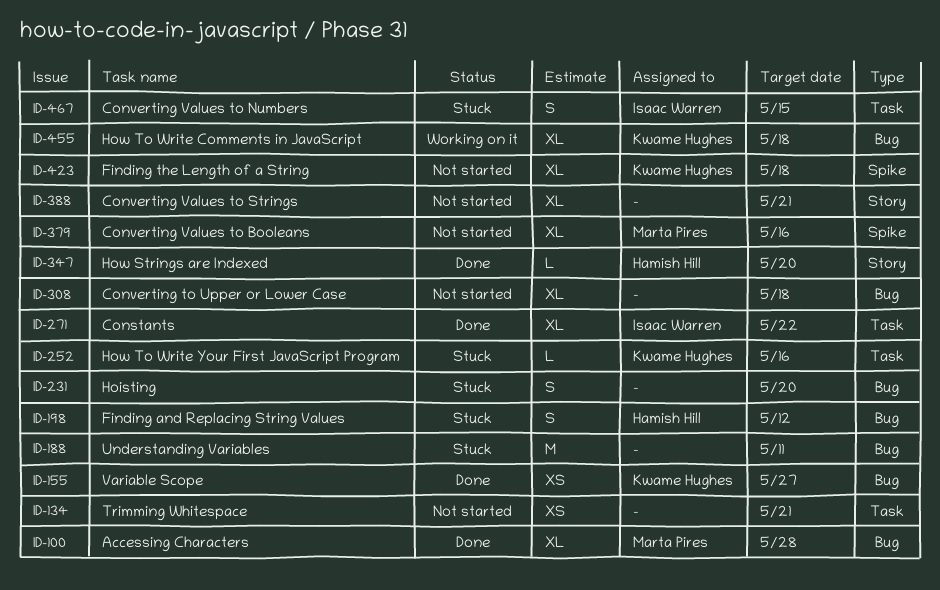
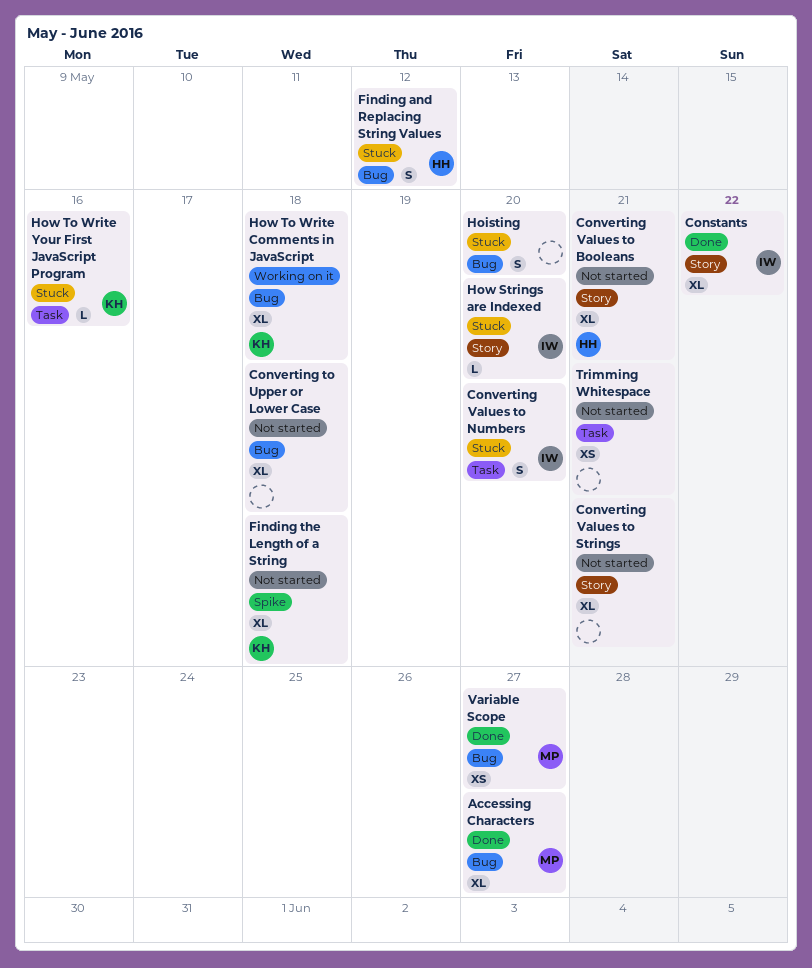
Accessing Characters, due: May 28 -> May 27
Constants, label: Task -> Story
Converting Values to Booleans, owner: Marta Pires -> Hamish Hill
Converting Values to Booleans, label: Spike -> Story
Converting Values to Booleans, due: May 16 -> May 21
Converting Values to Numbers, due: May 15 -> May 20
How Strings are Indexed, status: Done -> Stuck
How Strings are Indexed, owner: Hamish Hill -> Isaac Warren
Understanding Variables: present -> none
Variable Scope, owner: Kwame Hughes -> Marta Pires

